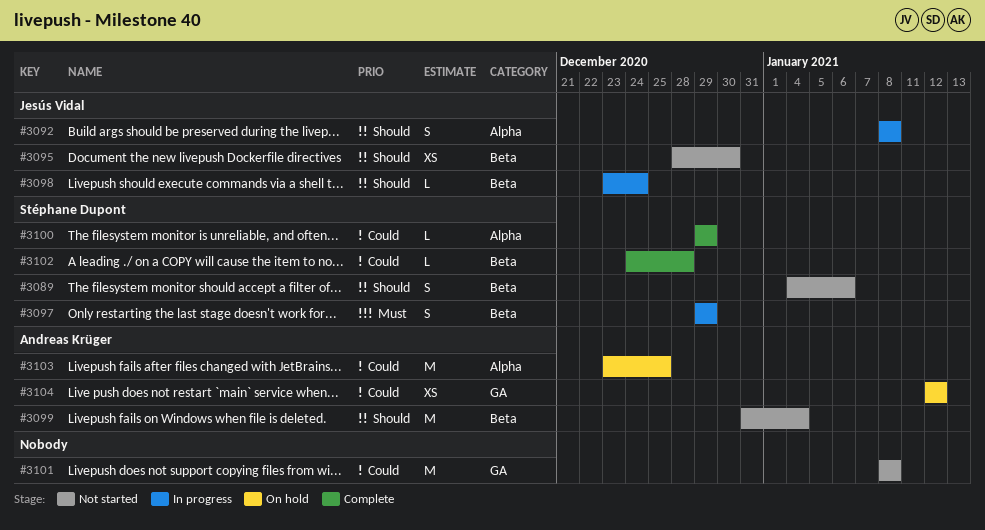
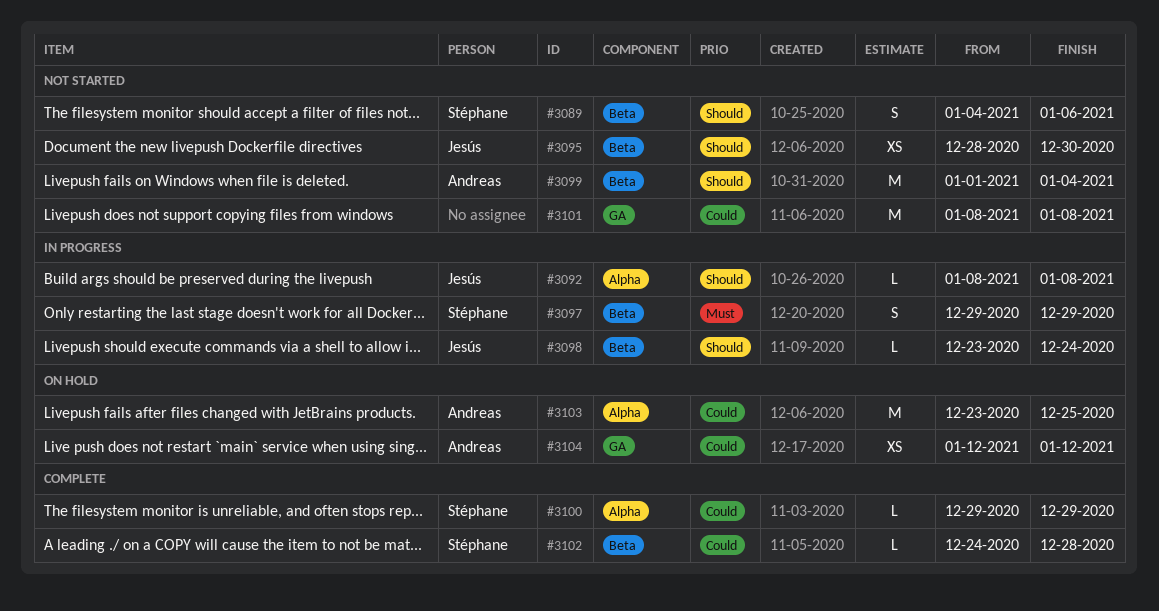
#3092, estimate: S -> L
#3099, start: Dec 31 -> Jan 1

